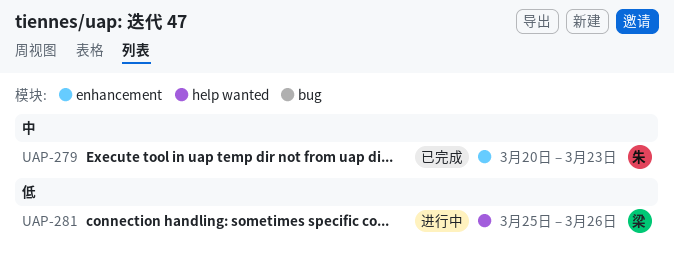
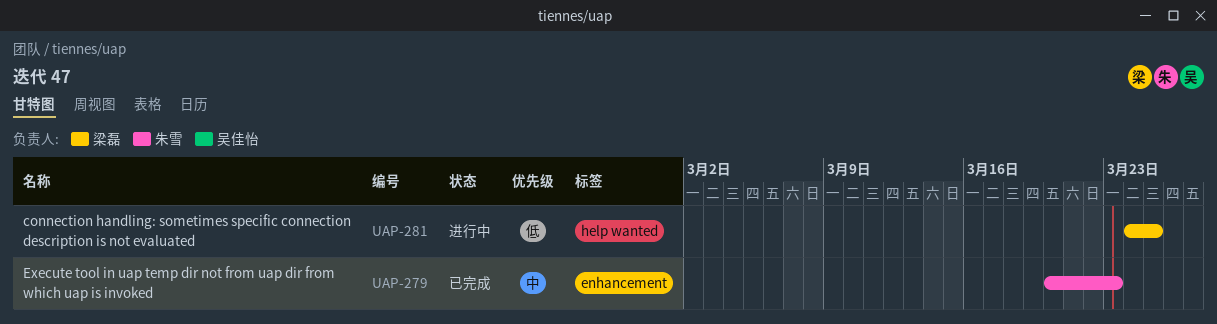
UAP-281, start: Mar 25 -> Mar 24
UAP-281, due: Mar 26 -> Mar 25

